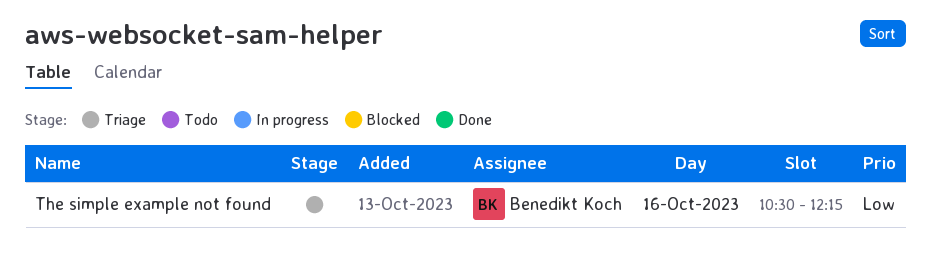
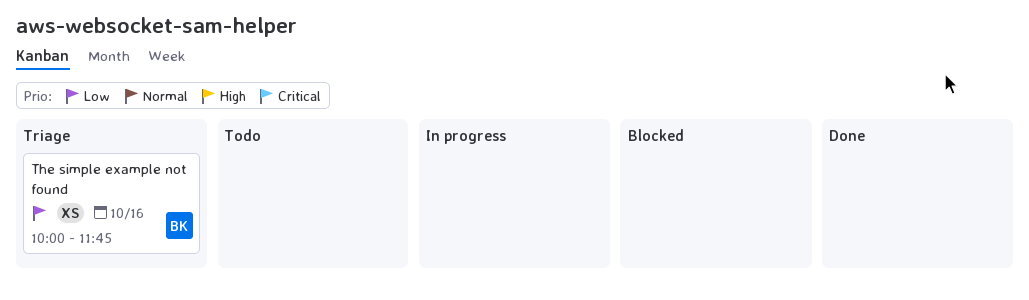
The simple example not found, begins: 10:30 -> 10:00
The simple example not found, ends: 12:15 -> 11:45

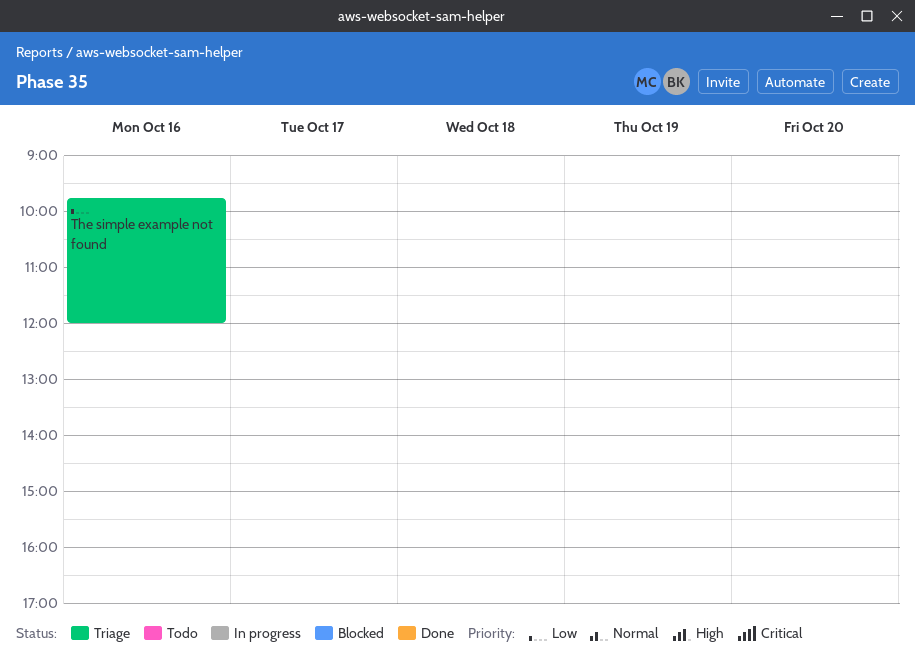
The simple example not found, begins: 10:00 -> 09:45
The simple example not found, ends: 11:45 -> 12:00

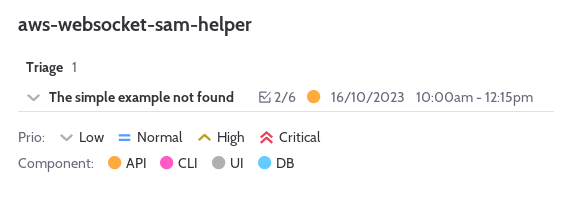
The simple example not found, begins: 09:45 -> 10:00
The simple example not found, ends: 12:00 -> 12:15

